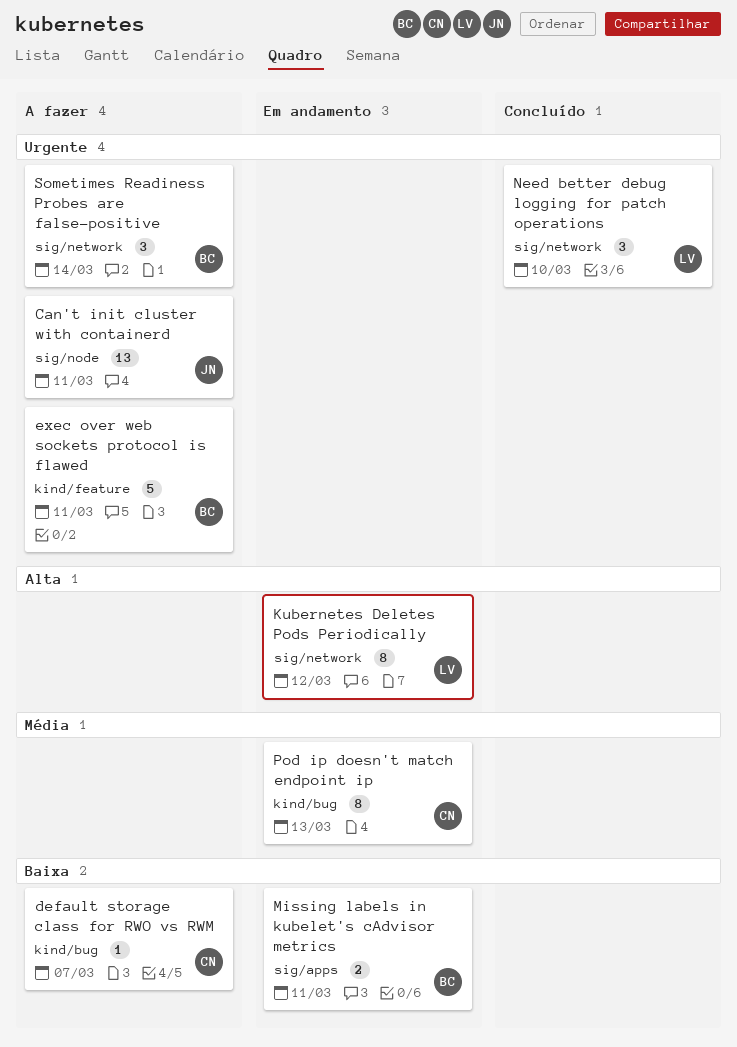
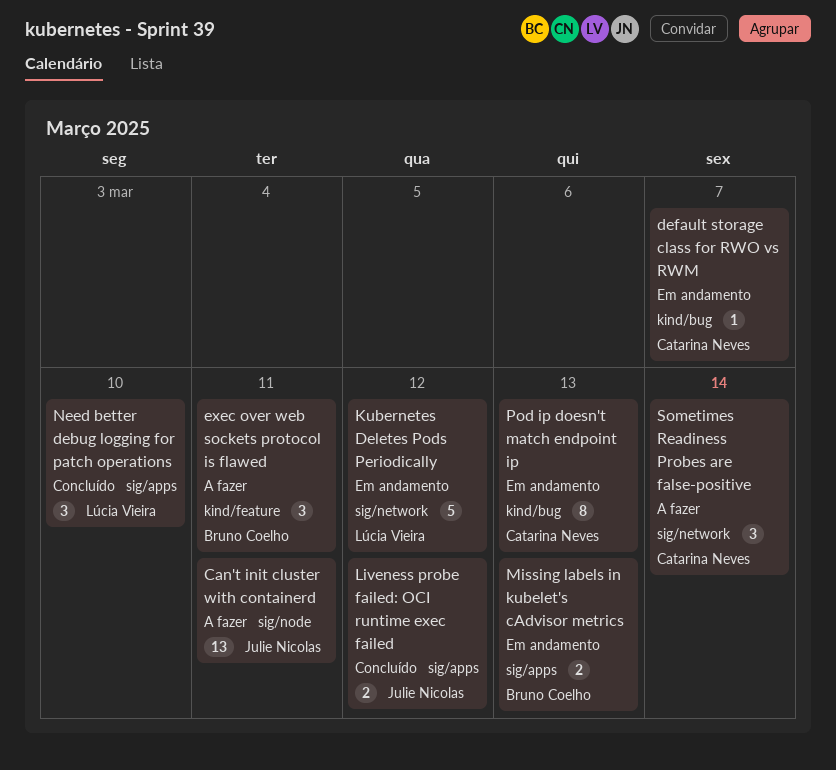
default storage class for RWO vs RWM, status: A fazer -> Em andamento
exec over web sockets protocol is flawed, estimate: 5 -> 3
Kubernetes Deletes Pods Periodically, estimate: 8 -> 5
Liveness probe failed: OCI runtime exec failed: none -> present
Missing labels in kubelet's cAdvisor metrics, due: Mar 11 -> Mar 13
Need better debug logging for patch operations, label: sig/network -> sig/apps
Sometimes Readiness Probes are false-positive, owner: Bruno Coelho -> Catarina Neves

